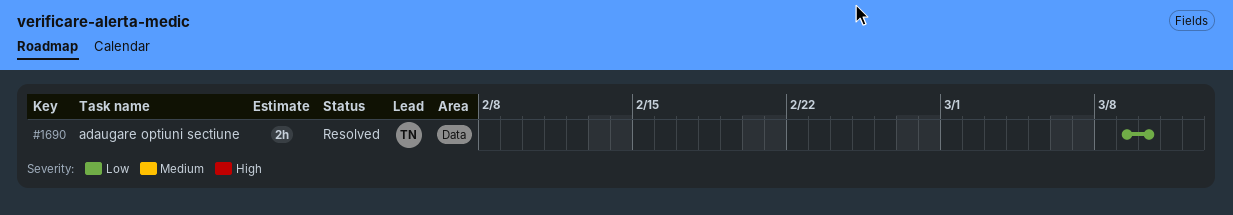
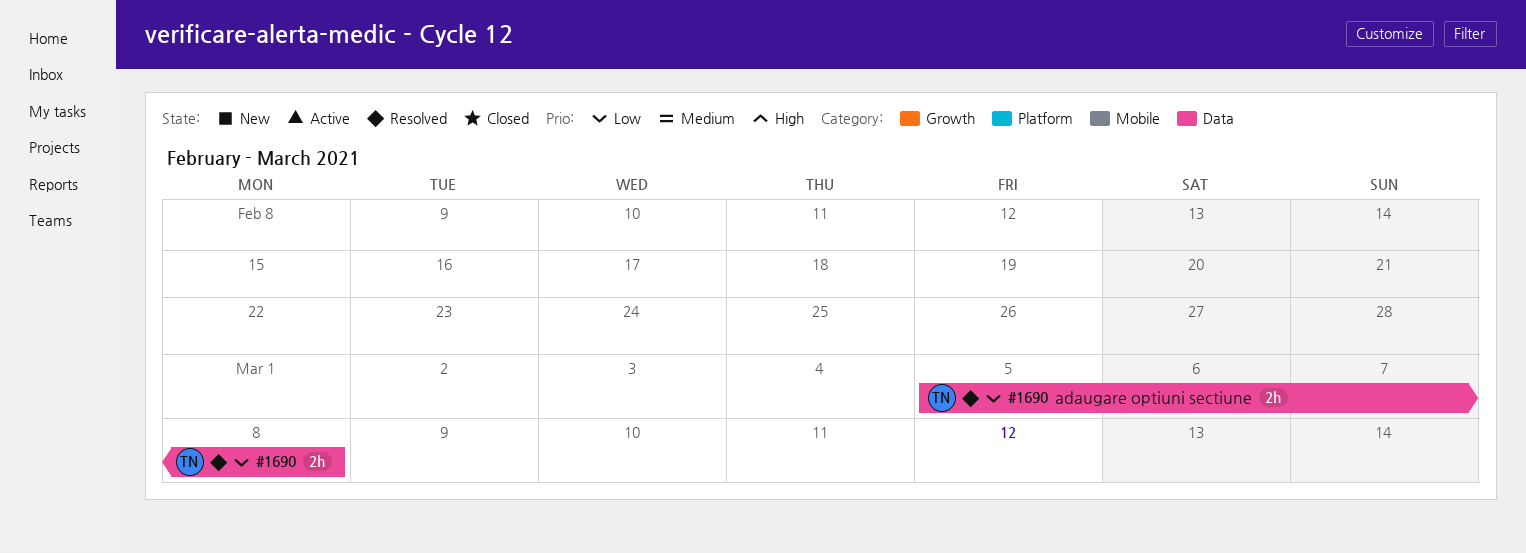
#1690, start: Mar 9 -> Mar 5
#1690, due: Mar 10 -> Mar 8

